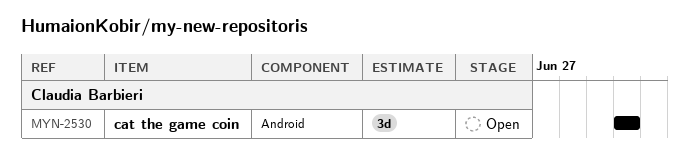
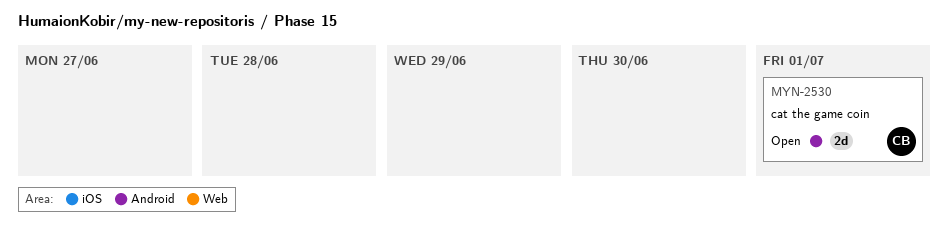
MYN-2530, estimate: 3d -> 2d
MYN-2530, due: Jun 30 -> Jul 1

